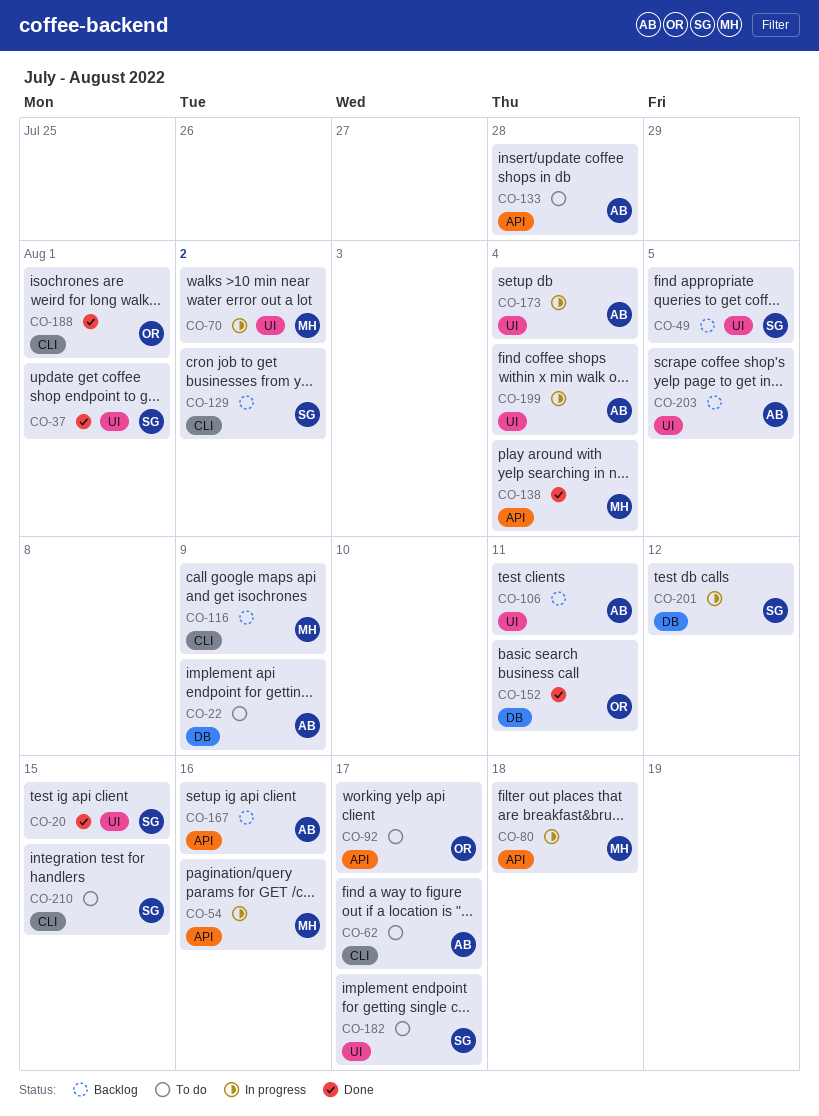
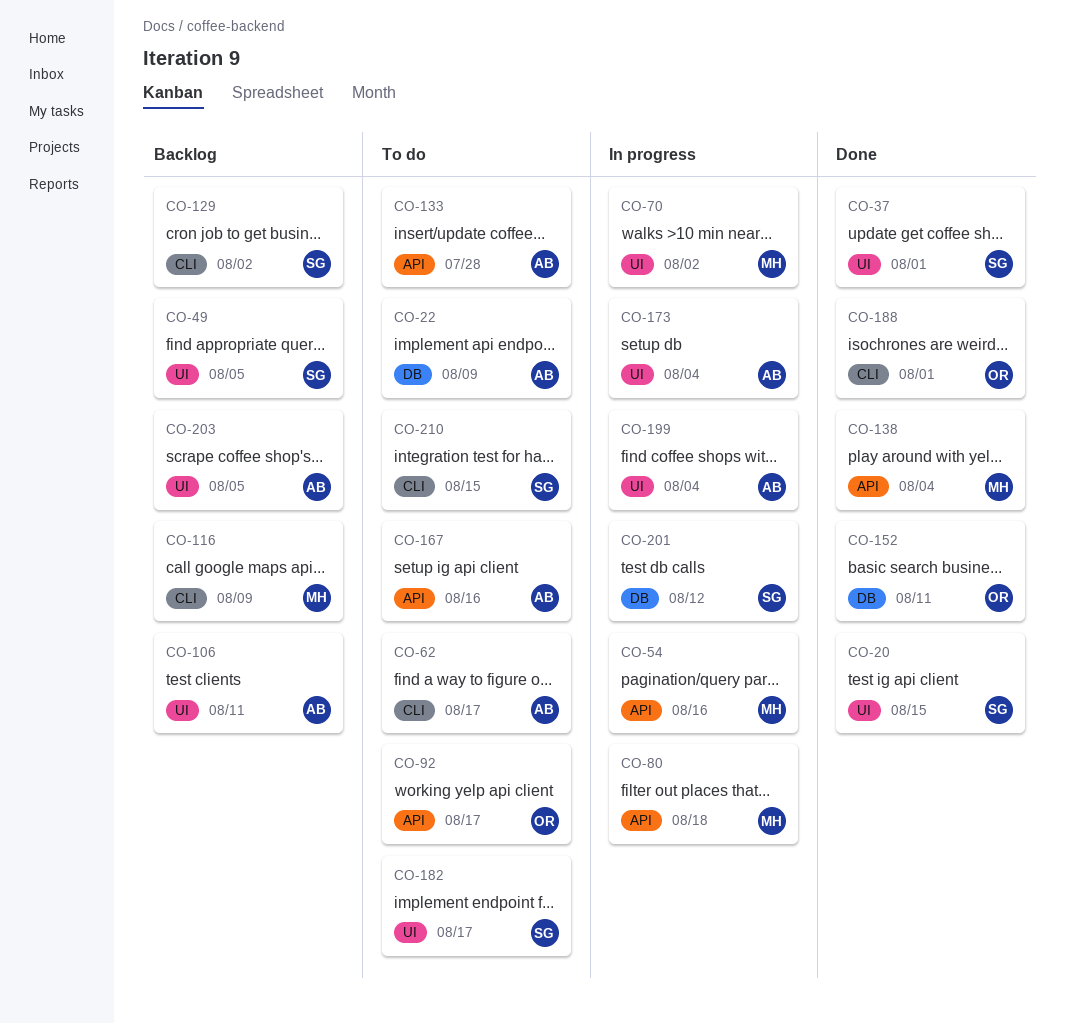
CO-167, status: Backlog -> To do

